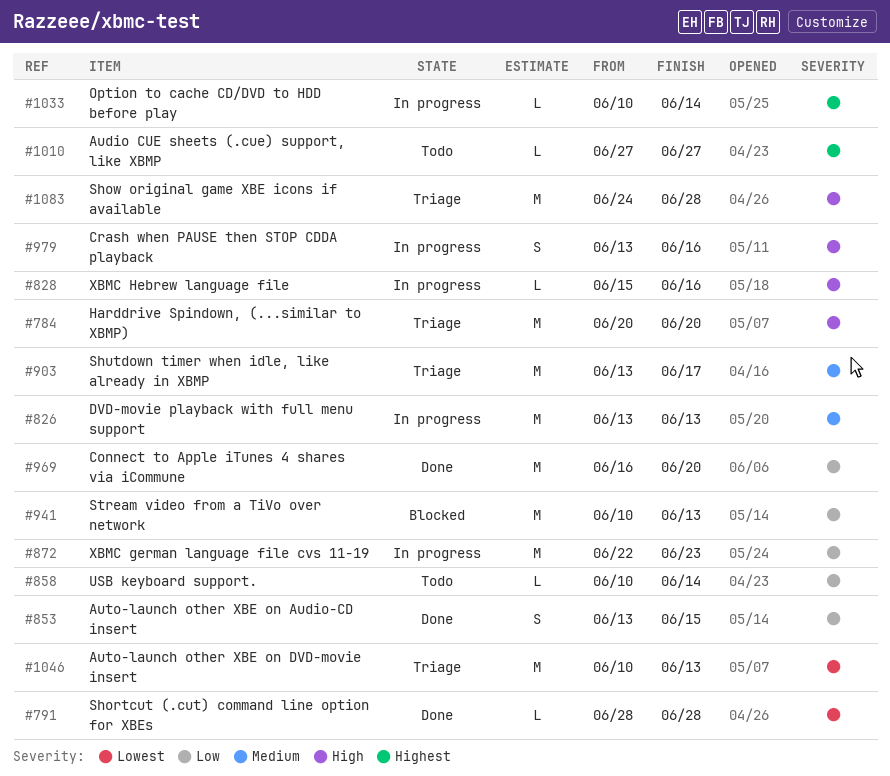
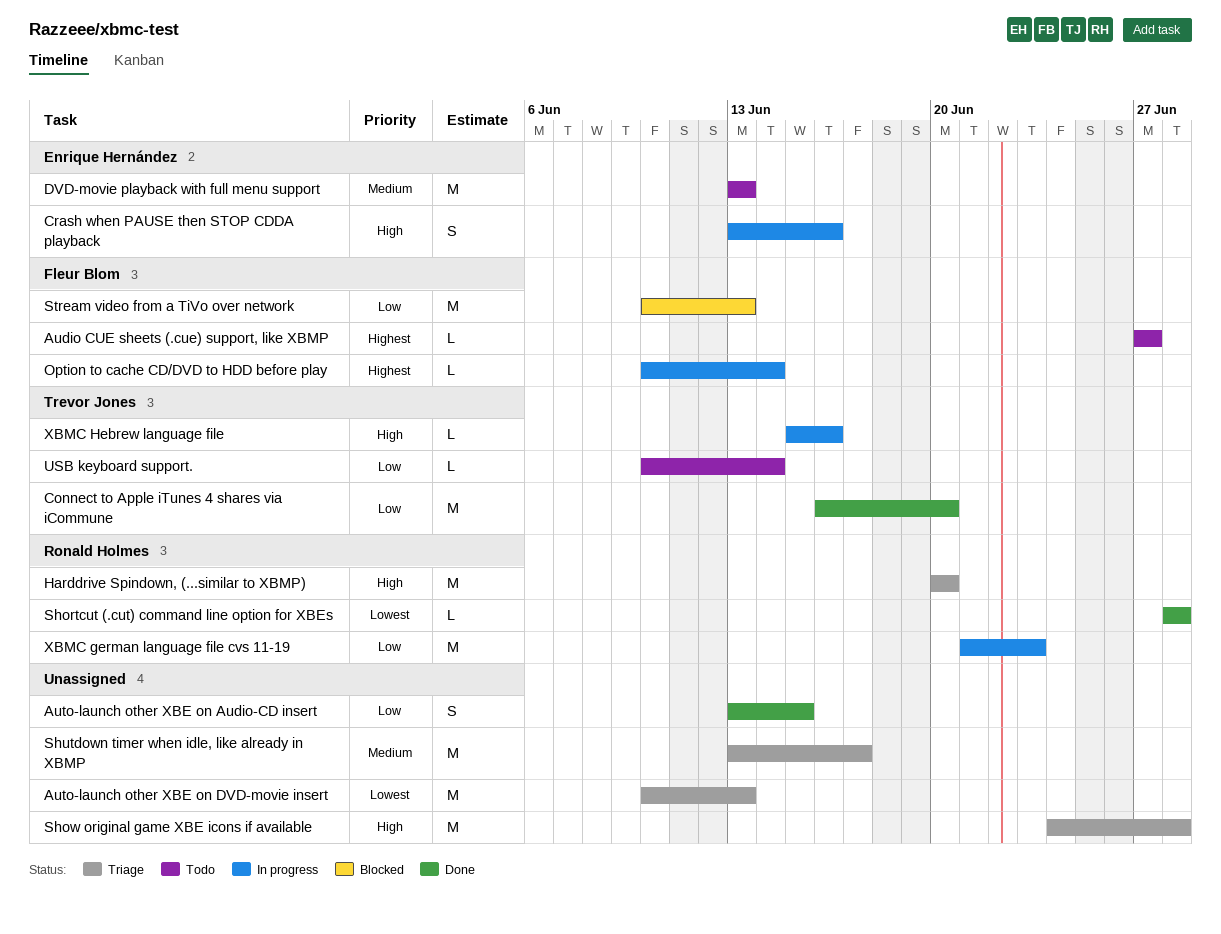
DVD-movie playback with full menu support, status: In progress -> Todo
XBMC german language file cvs 11-19, start: Jun 22 -> Jun 21

